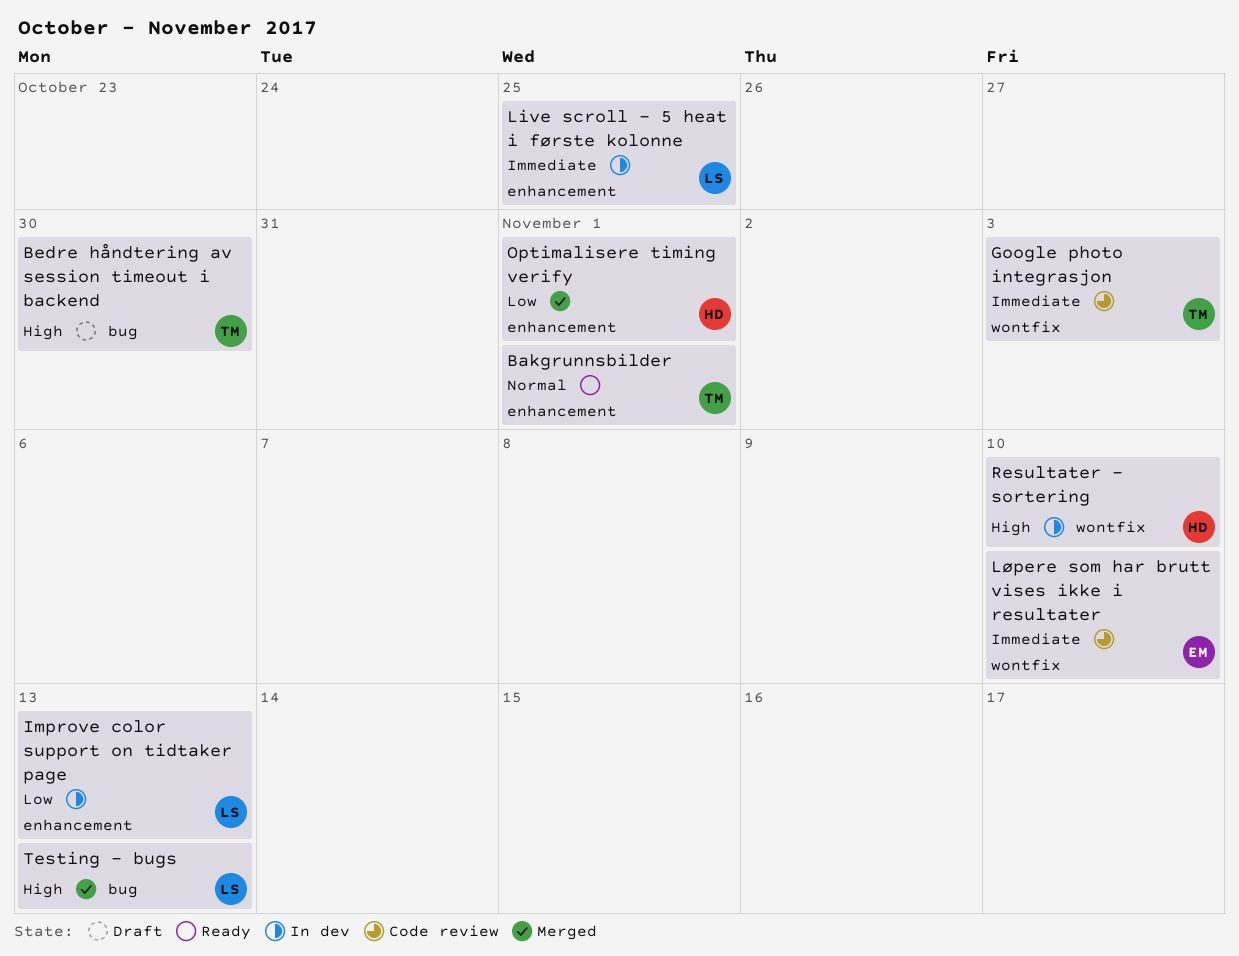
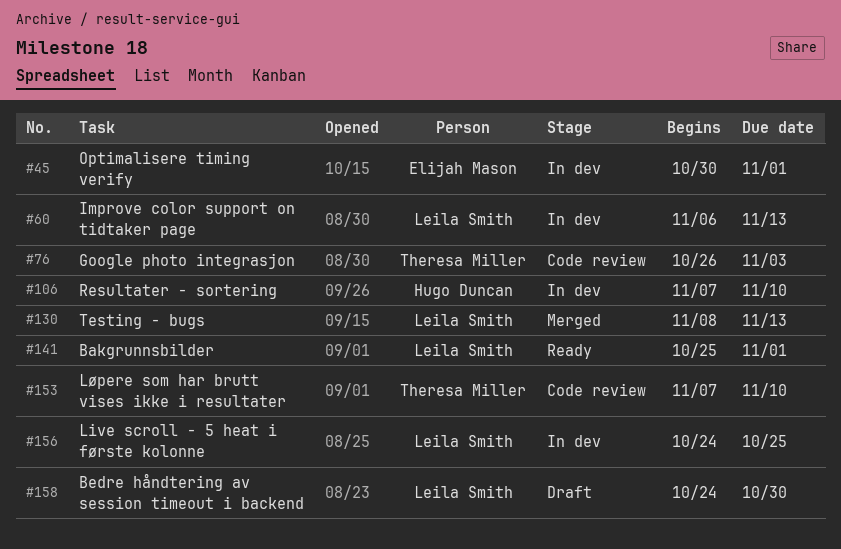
Bakgrunnsbilder, owner: Theresa Miller -> Leila Smith
Bedre håndtering av session timeout i backend, owner: Theresa Miller -> Leila Smith
Løpere som har brutt vises ikke i resultater, owner: Elijah Mason -> Theresa Miller
Optimalisere timing verify, status: Merged -> In dev
Optimalisere timing verify, owner: Hugo Duncan -> Elijah Mason

